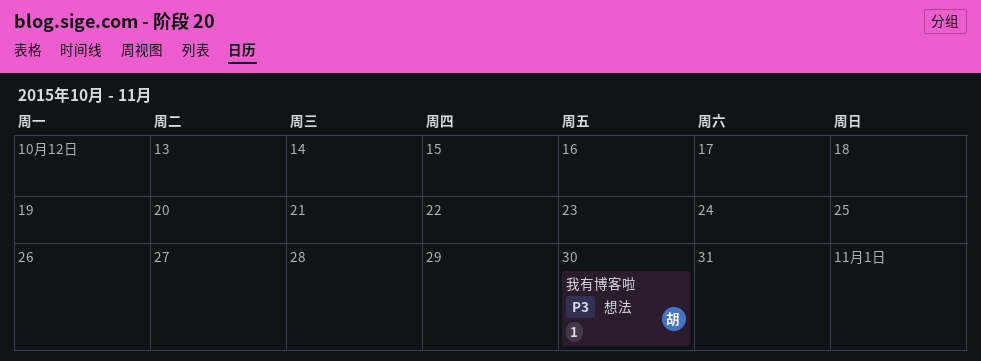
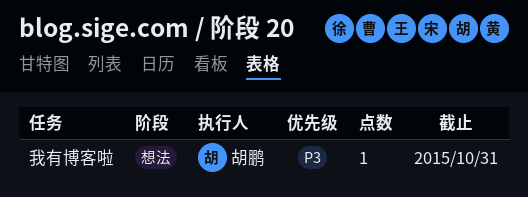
我有博客啦, due: Oct 30 -> Oct 31

